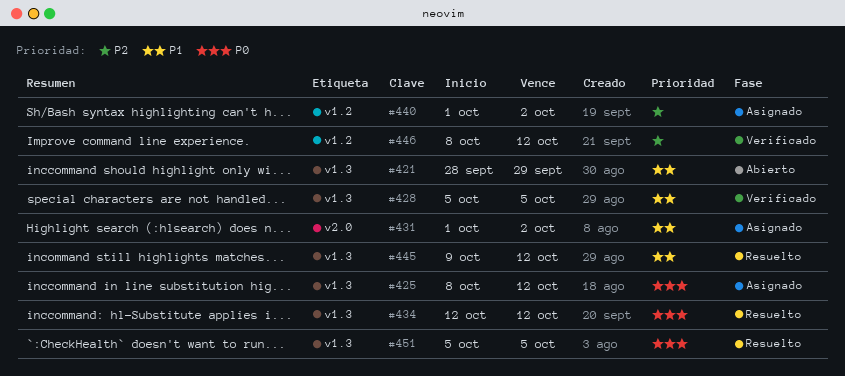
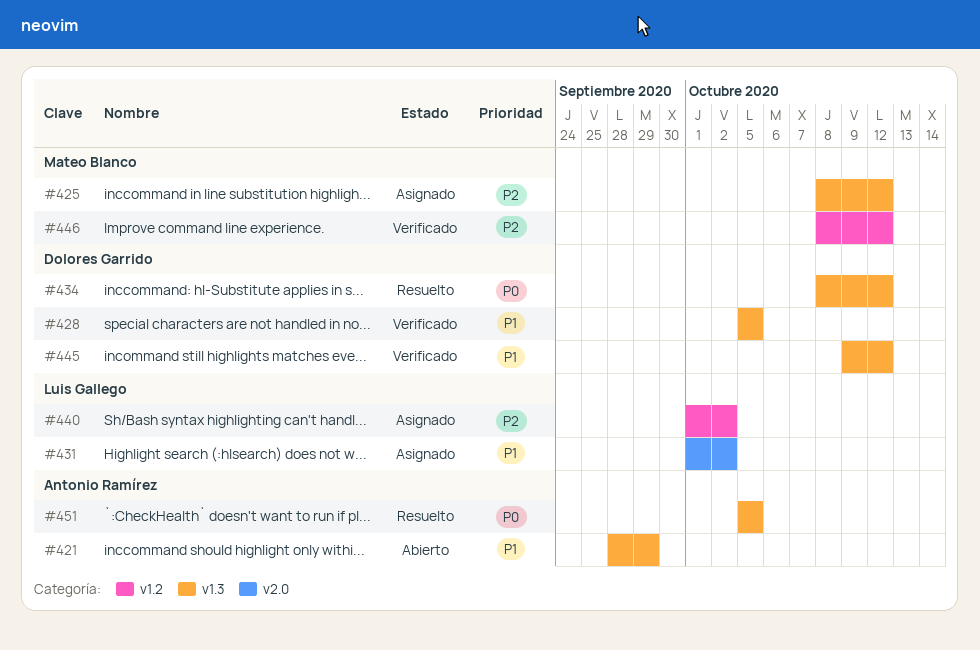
#425, priority: P0 -> P2
#434, start: Oct 12 -> Oct 8
#445, status: Resuelto -> Verificado

